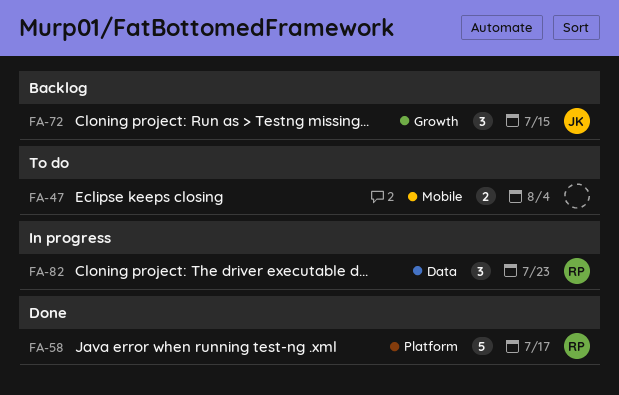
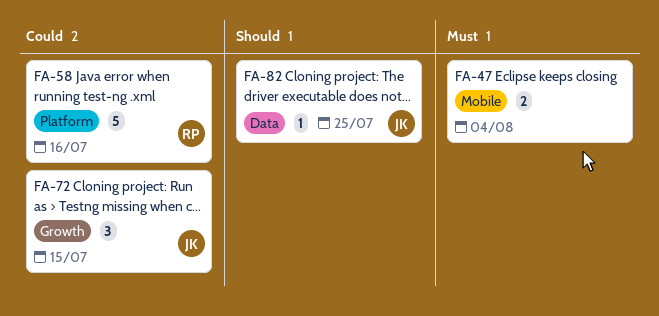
FA-58, due: Jul 17 -> Jul 16
FA-82, owner: RP -> JK
FA-82, estimate: 3 -> 1
FA-82, due: Jul 23 -> Jul 25

